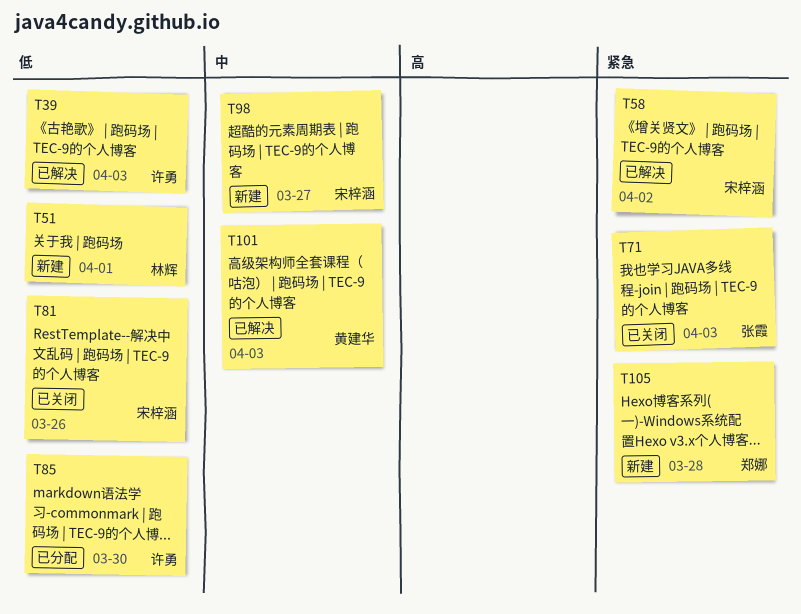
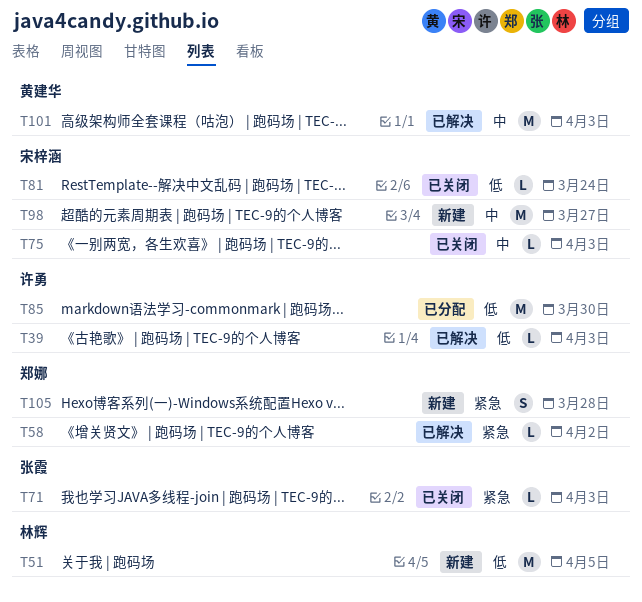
T51, due: Apr 1 -> Apr 5
T58, owner: 宋梓涵 -> 郑娜
T75: none -> present
T81, due: Mar 26 -> Mar 24

